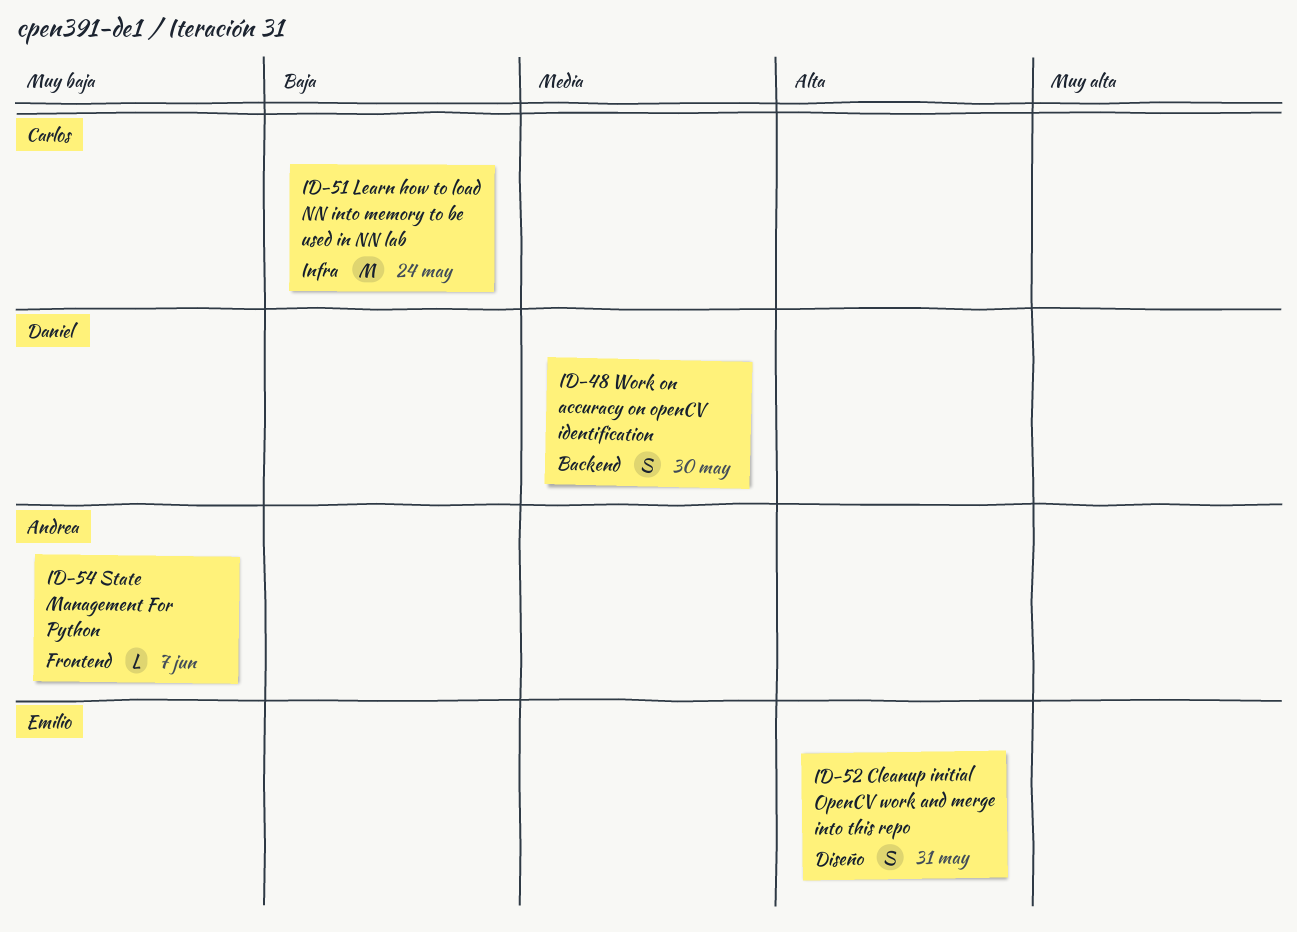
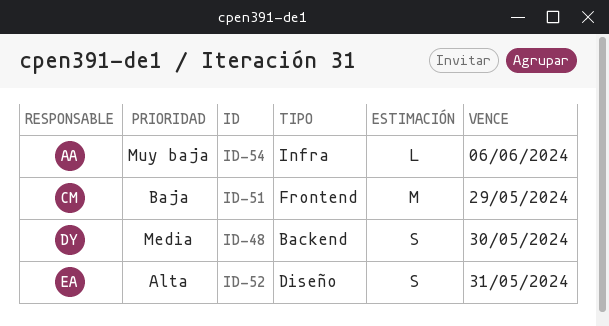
ID-51, label: Infra -> Frontend
ID-51, due: May 24 -> May 29
ID-54, label: Frontend -> Infra
ID-54, due: Jun 7 -> Jun 6

